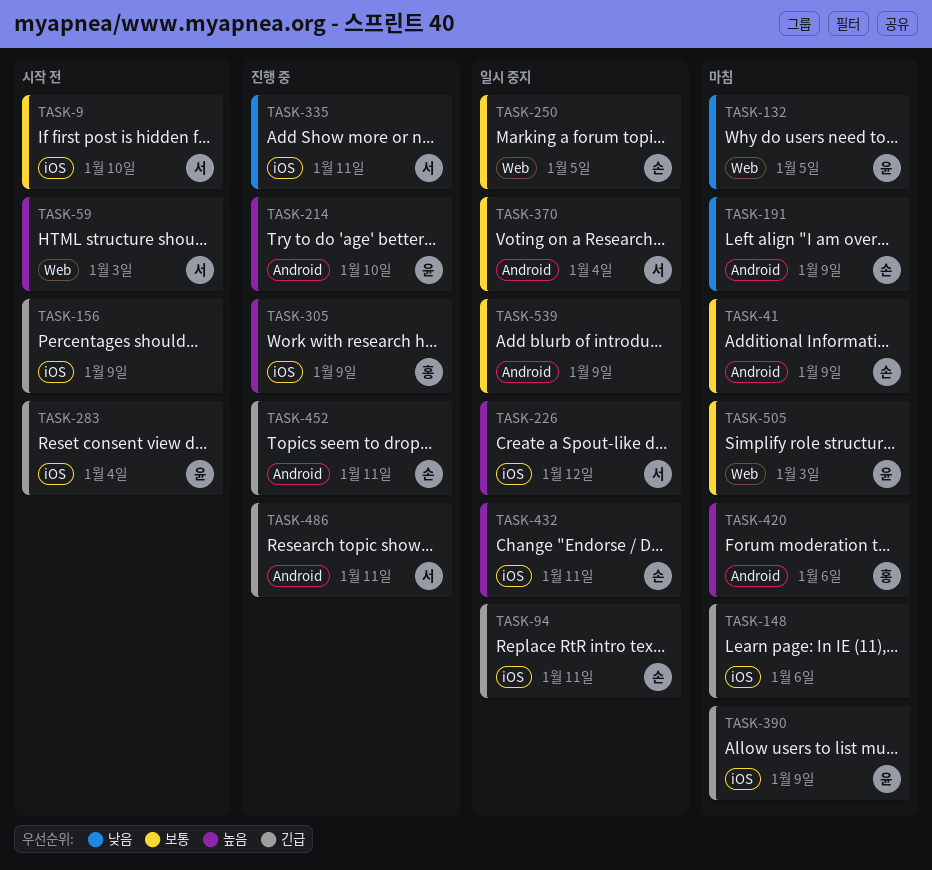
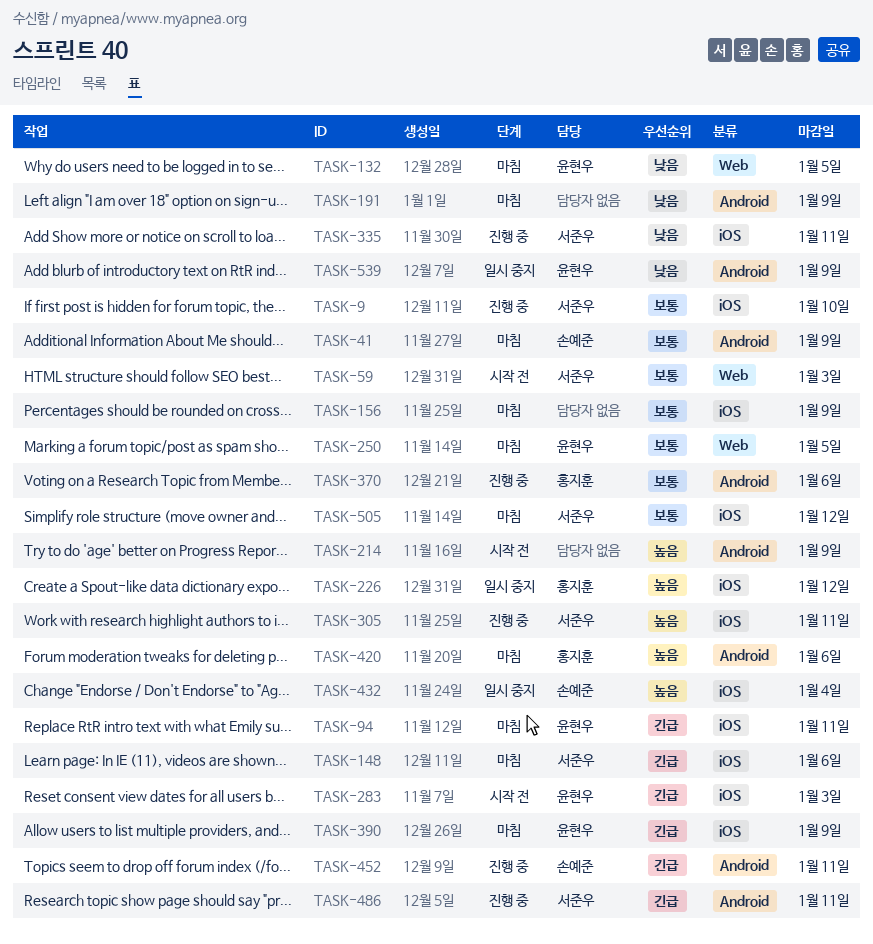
TASK-9, status: 시작 전 -> 진행 중
TASK-59, priority: 높음 -> 보통
TASK-94, status: 일시 중지 -> 마침
TASK-94, owner: 손예준 -> 윤현우
TASK-148, owner: none -> 서준우
TASK-156, status: 시작 전 -> 마침
TASK-156, priority: 긴급 -> 보통
TASK-191, owner: 손예준 -> none
TASK-214, status: 진행 중 -> 시작 전
TASK-214, owner: 윤현우 -> none
TASK-214, due: Jan 10 -> Jan 9
TASK-226, owner: 서준우 -> 홍지훈
TASK-250, status: 일시 중지 -> 마침
TASK-250, owner: 손예준 -> 윤현우
TASK-283, due: Jan 4 -> Jan 3
TASK-305, owner: 홍지훈 -> 서준우
TASK-305, due: Jan 9 -> Jan 11
TASK-370, status: 일시 중지 -> 진행 중
TASK-370, owner: 서준우 -> 홍지훈
TASK-370, due: Jan 4 -> Jan 6
TASK-432, due: Jan 11 -> Jan 4
TASK-505, owner: 윤현우 -> 서준우
TASK-505, label: Web -> iOS
TASK-505, due: Jan 3 -> Jan 12
TASK-539, owner: none -> 윤현우
TASK-539, priority: 보통 -> 낮음

